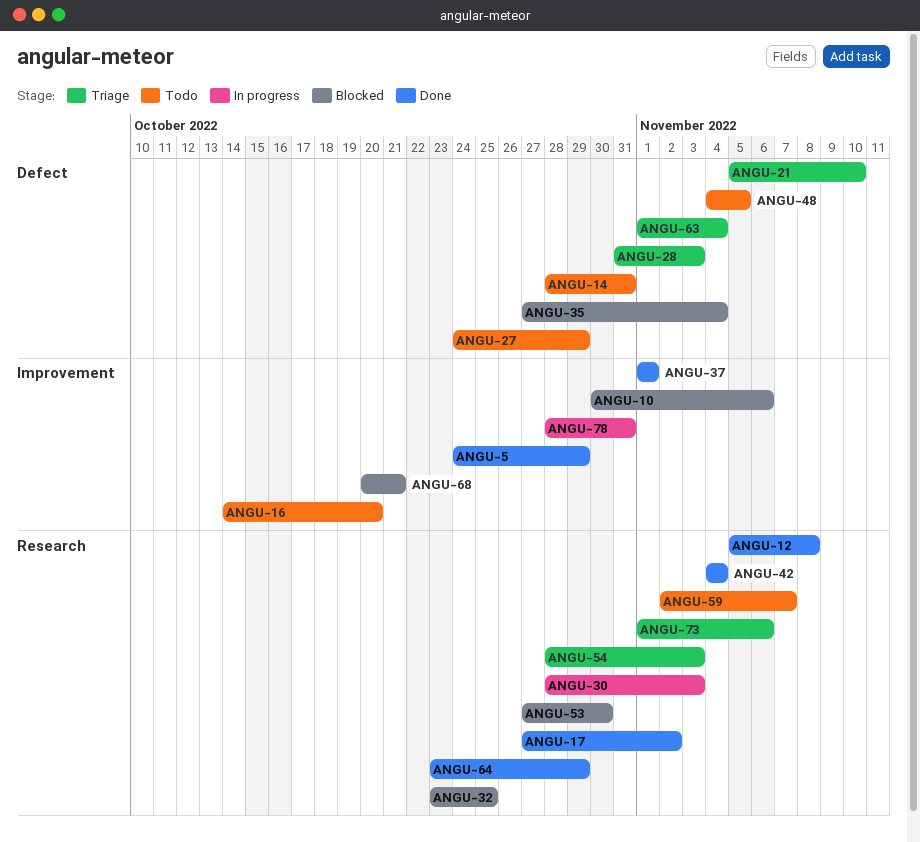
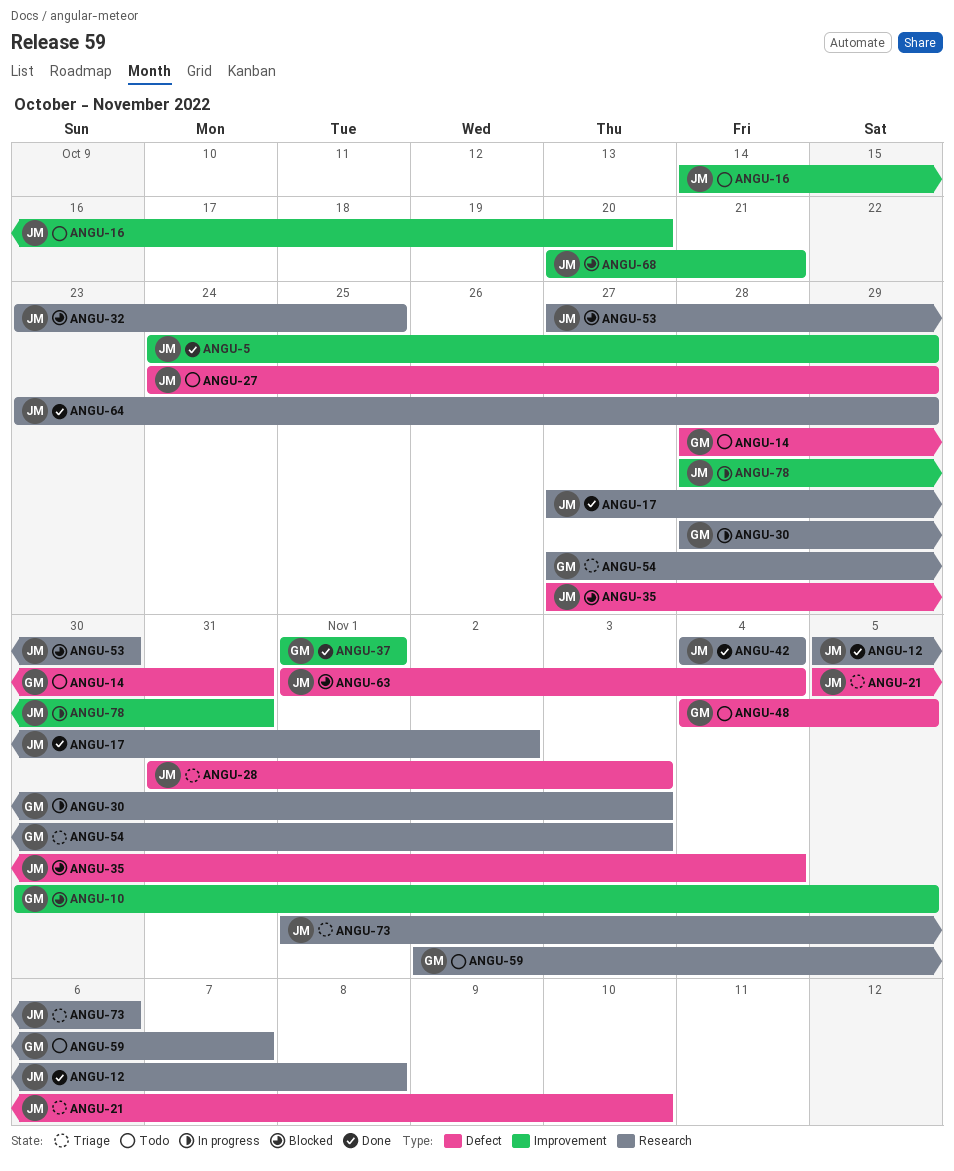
ANGU-10, due: Nov 6 -> Nov 5
ANGU-54, start: Oct 28 -> Oct 27
ANGU-63, status: Triage -> Blocked

